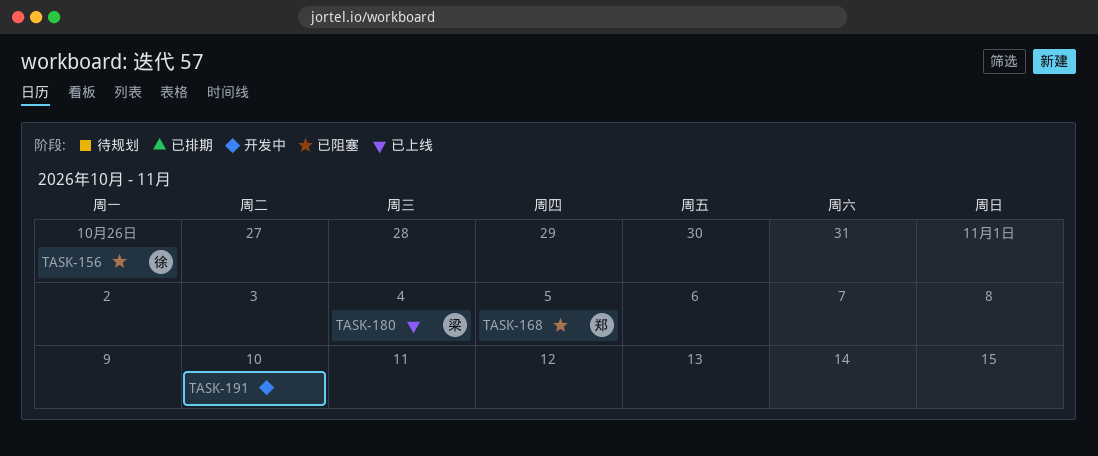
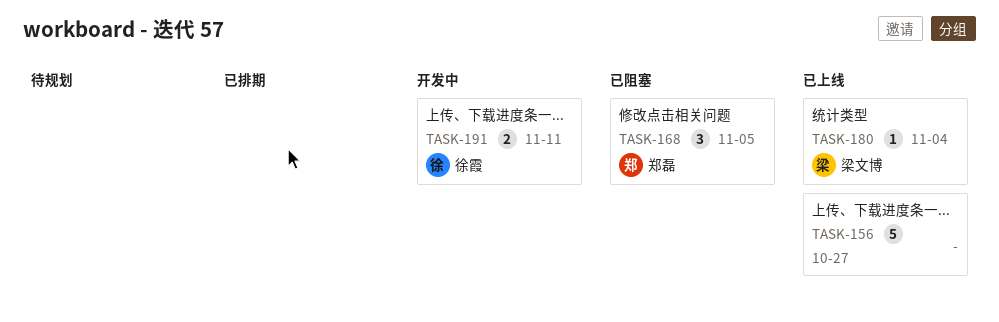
TASK-156, status: 已阻塞 -> 已上线
TASK-156, owner: 徐霞 -> none
TASK-156, due: Oct 26 -> Oct 27
TASK-191, owner: none -> 徐霞
TASK-191, due: Nov 10 -> Nov 11

